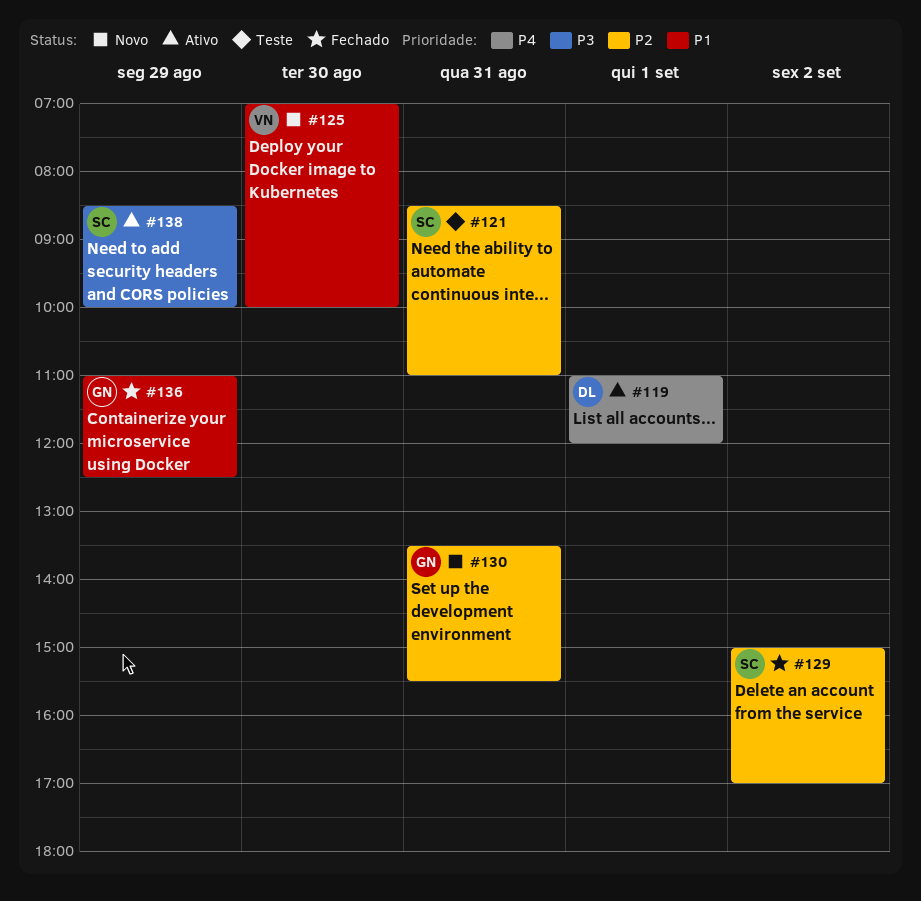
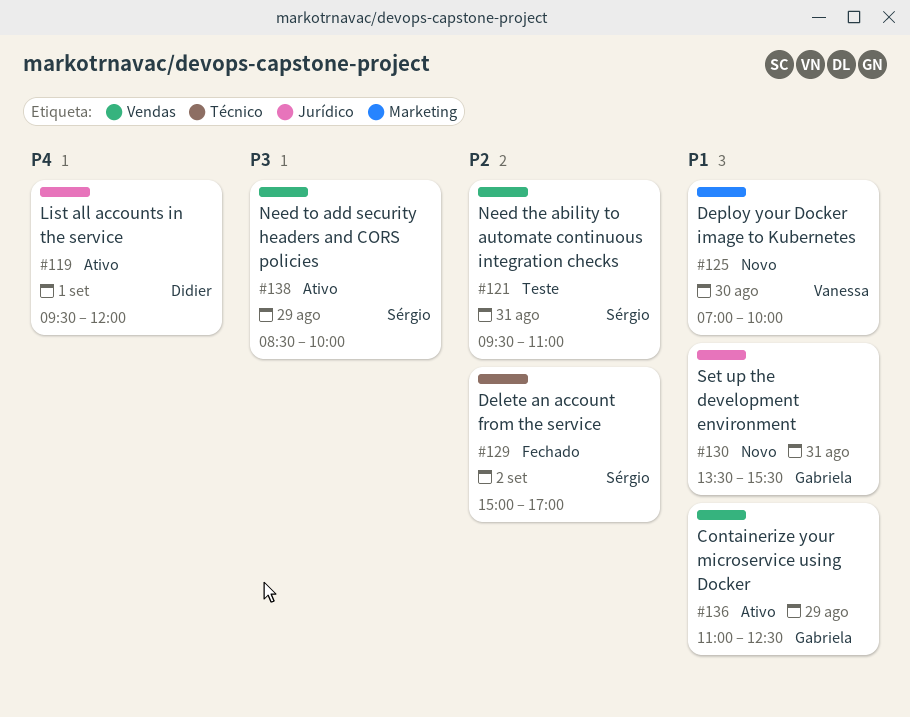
#119, begins: 11:00 -> 09:30
#121, begins: 08:30 -> 09:30
#130, priority: P2 -> P1
#136, status: Fechado -> Ativo

